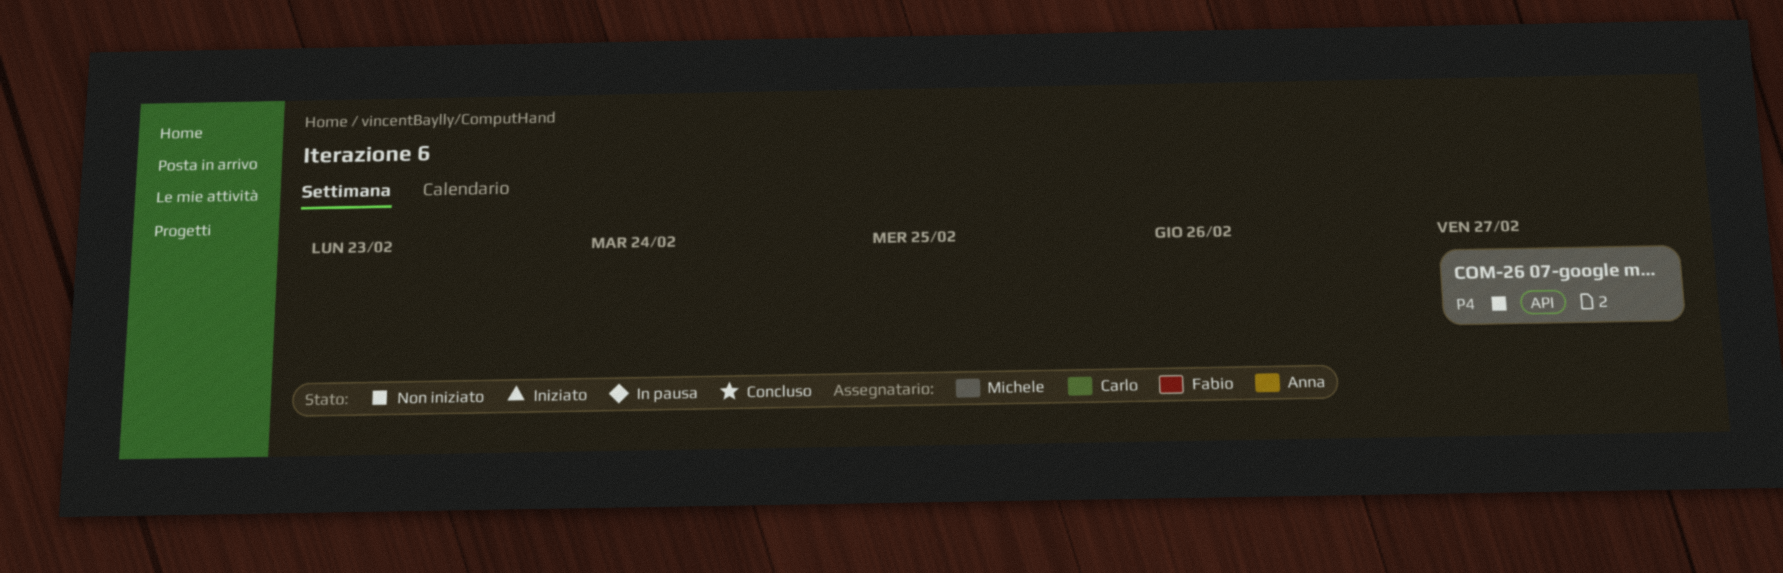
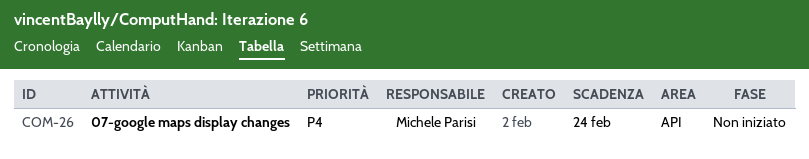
COM-26, due: Feb 27 -> Feb 24

